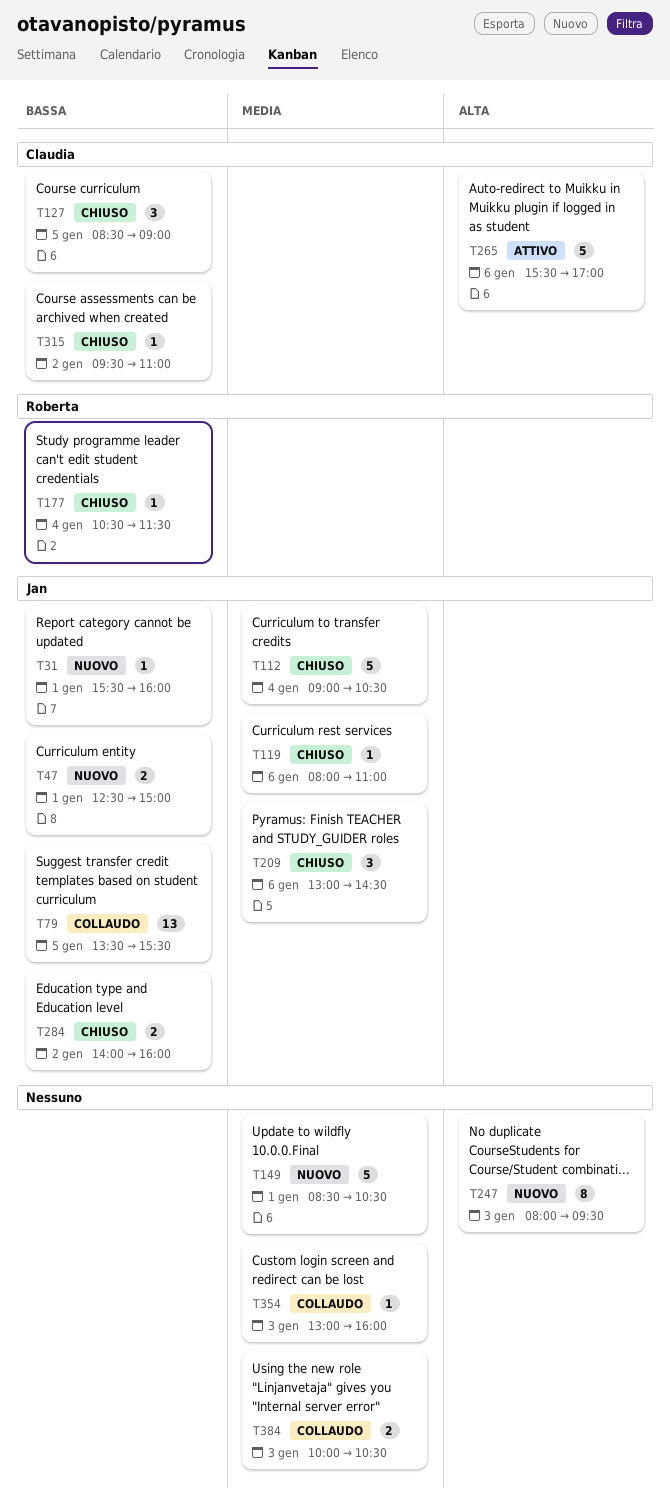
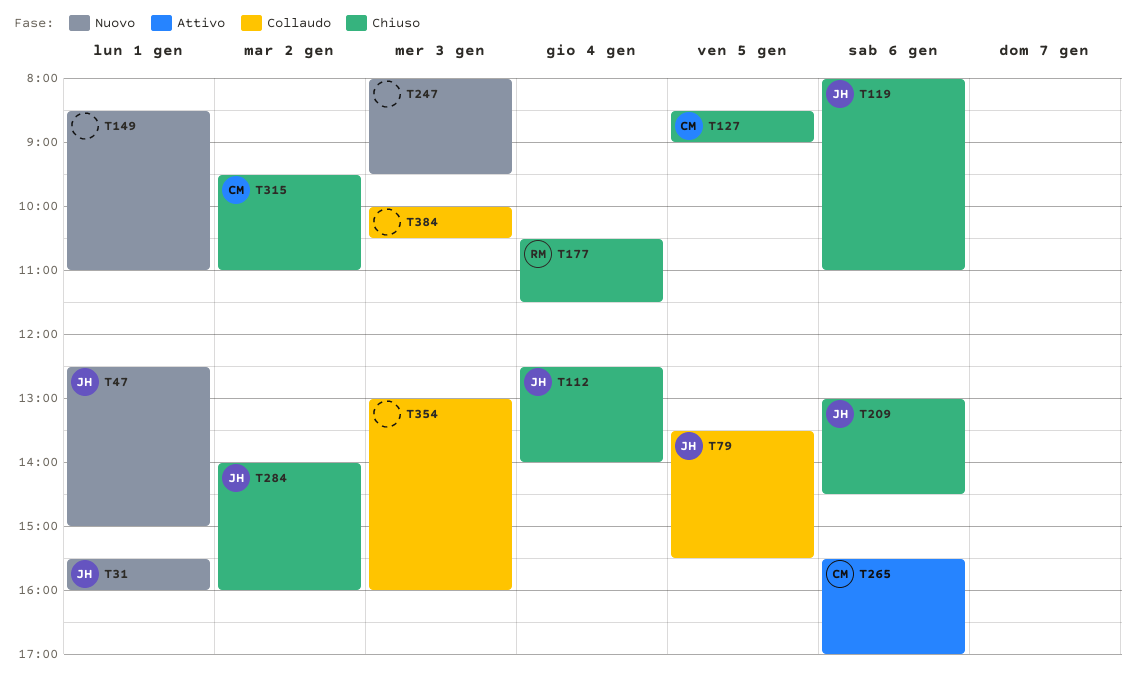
T112, begins: 09:00 -> 12:30
T112, ends: 10:30 -> 14:00
T149, ends: 10:30 -> 11:00

